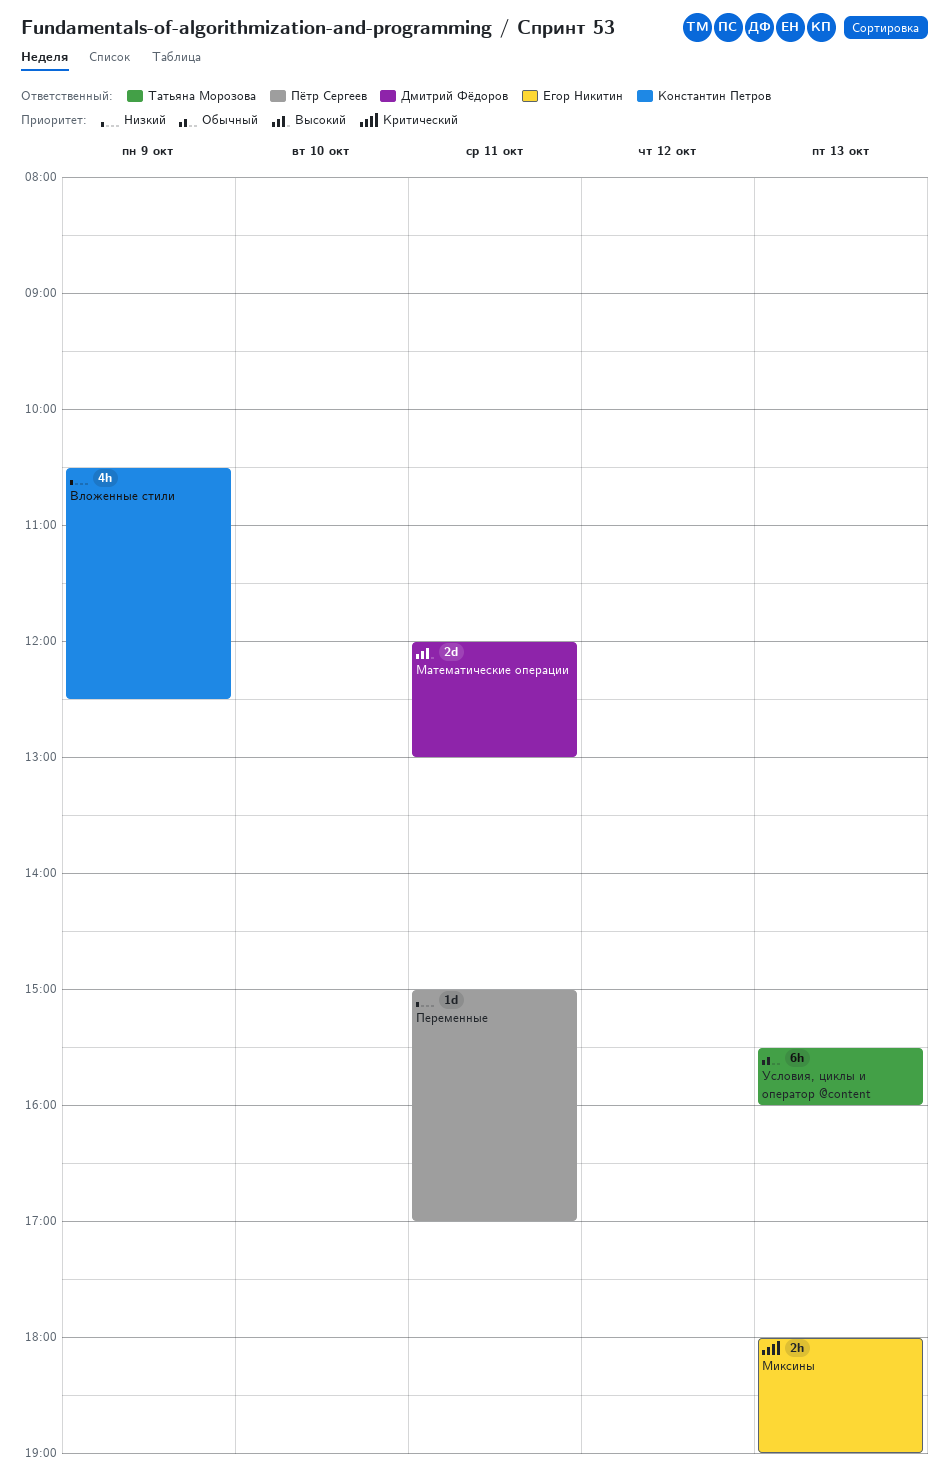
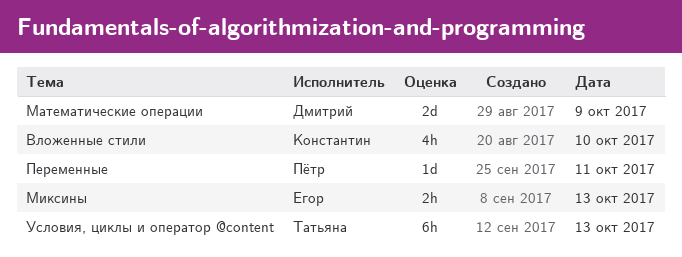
Вложенные стили, day: Oct 9 -> Oct 10
Математические операции, day: Oct 11 -> Oct 9

